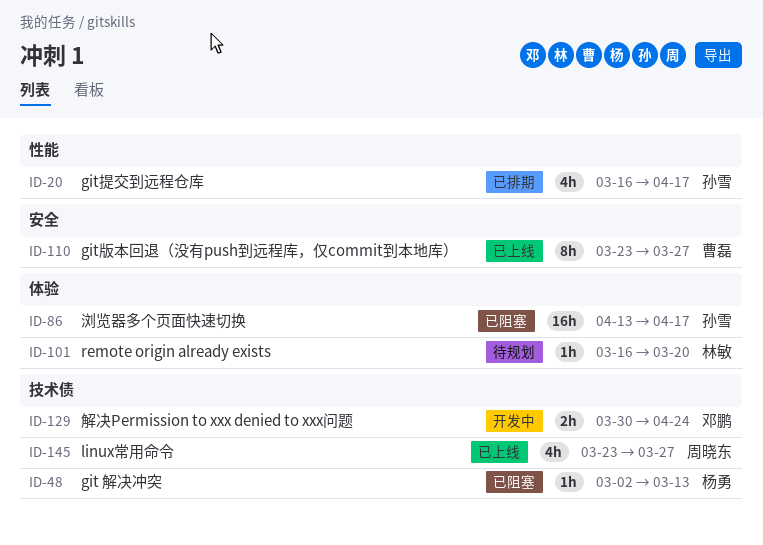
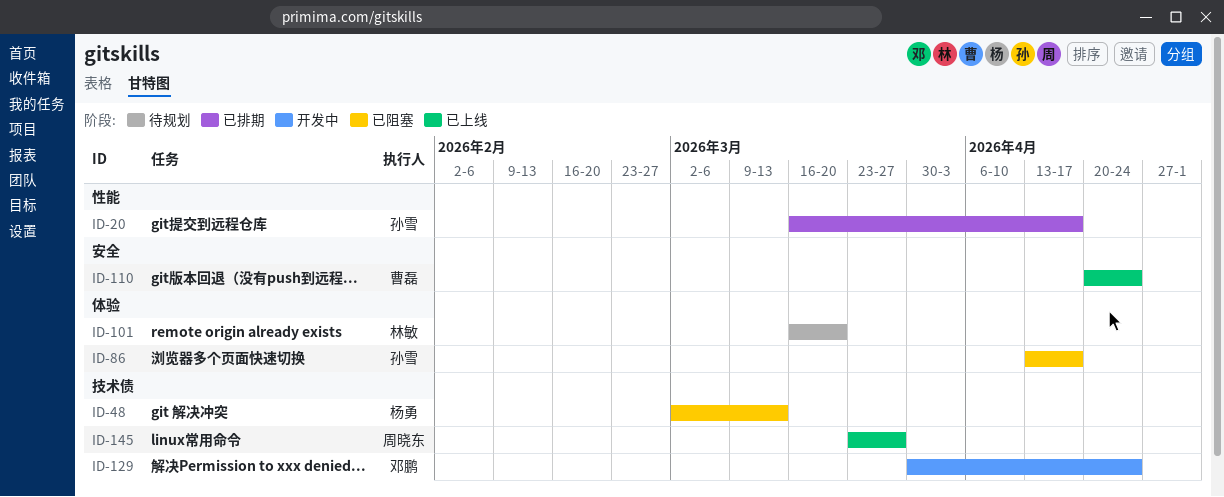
ID-110, start: Mar 23 -> Apr 20
ID-110, due: Mar 27 -> Apr 24

